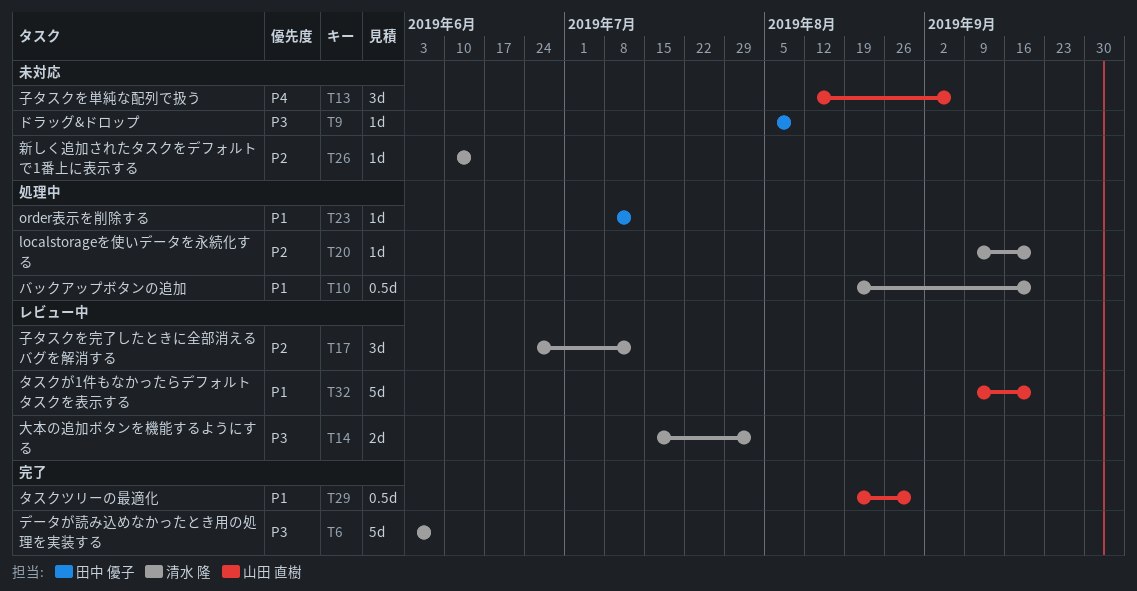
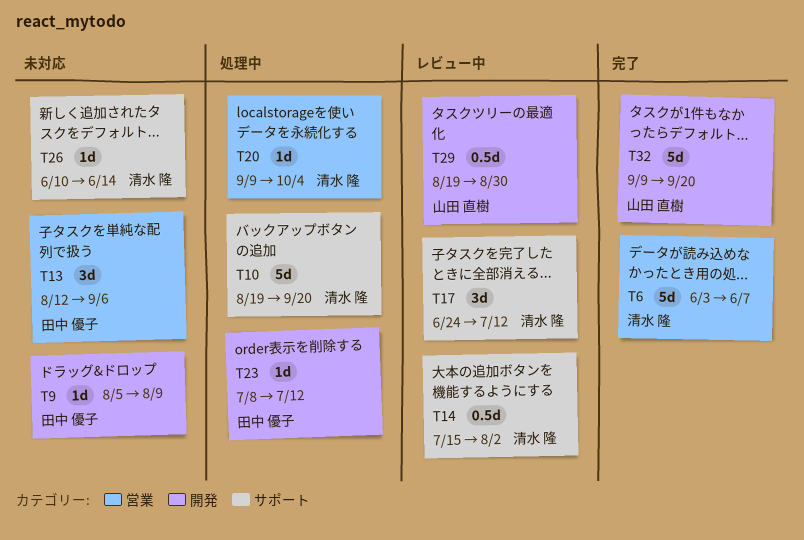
T10, estimate: 0.5d -> 5d
T13, owner: 山田 直樹 -> 田中 優子
T14, estimate: 2d -> 0.5d
T20, due: Sep 20 -> Oct 4
T29, status: 完了 -> レビュー中
T32, status: レビュー中 -> 完了

